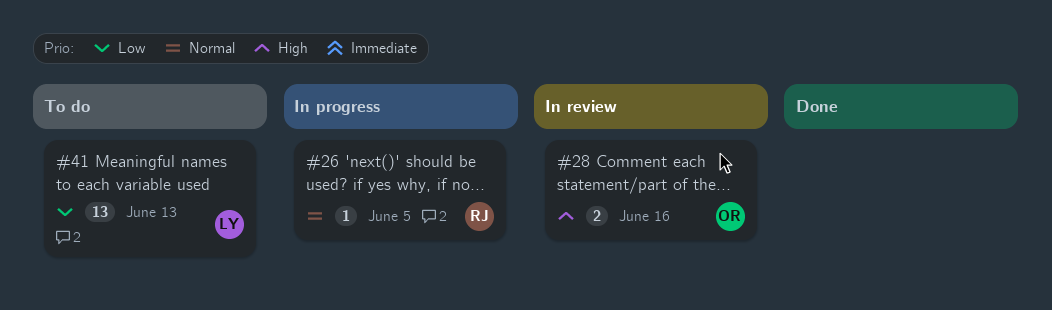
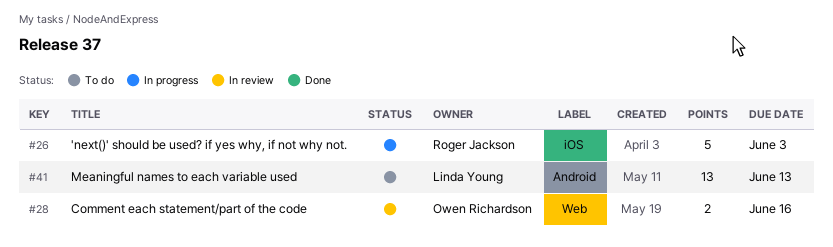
#26, estimate: 1 -> 5
#26, due: Jun 5 -> Jun 3

